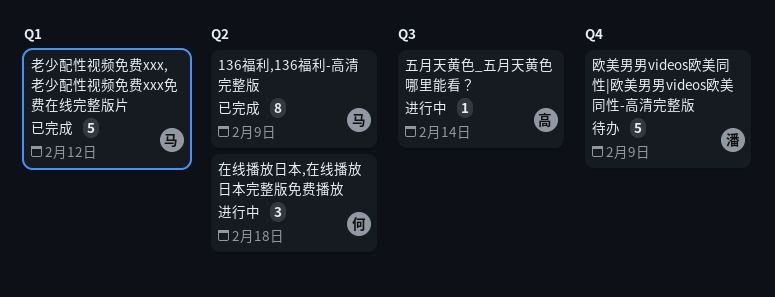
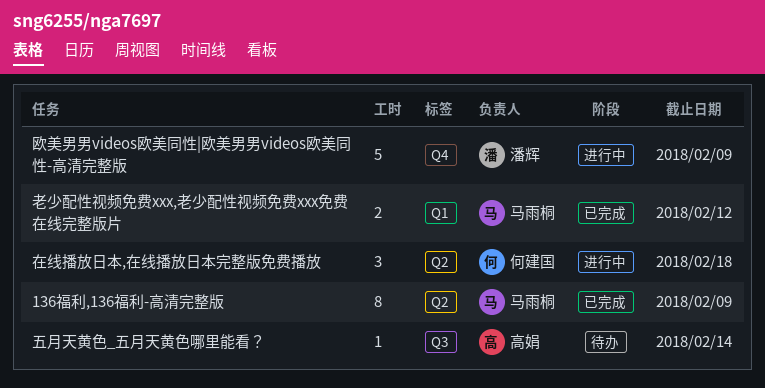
五月天黄色_五月天黄色哪里能看？, status: 进行中 -> 待办
欧美男男videos欧美同性|欧美男男videos欧美同性-高清完整版, status: 待办 -> 进行中
老少配性视频免费xxx,老少配性视频免费xxx免费在线完整版片, estimate: 5 -> 2

